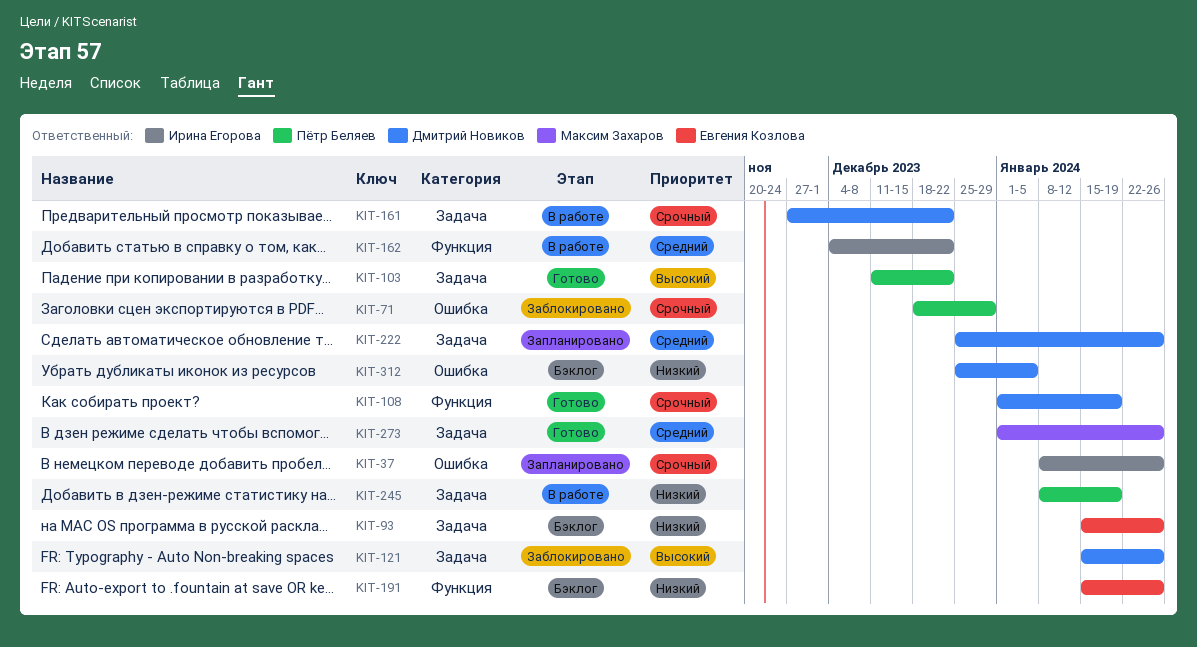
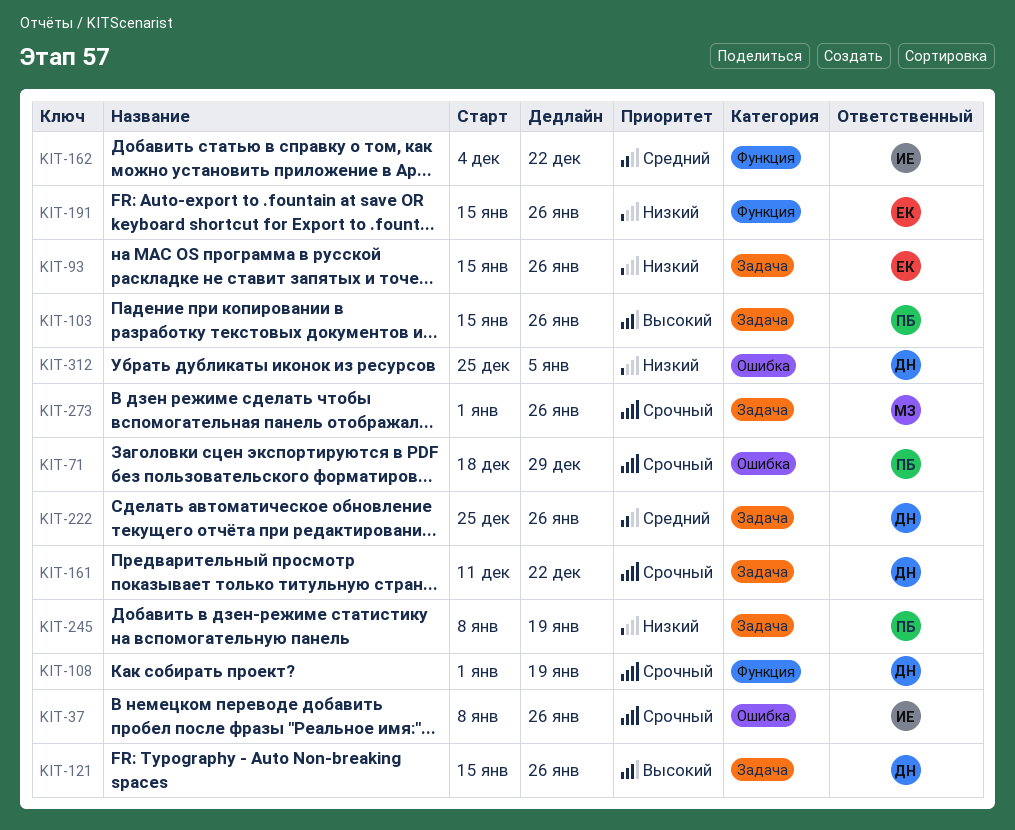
KIT-103, start: Dec 11 -> Jan 15
KIT-103, due: Dec 22 -> Jan 26
KIT-161, start: Nov 27 -> Dec 11
KIT-273, priority: Средний -> Срочный

